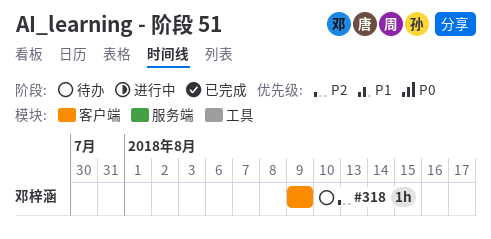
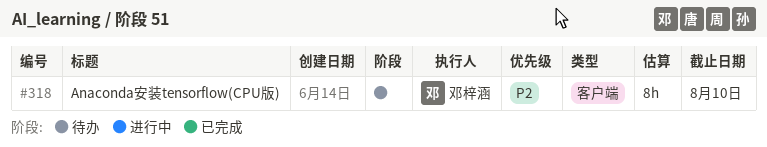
#318, estimate: 1h -> 8h
#318, due: Aug 9 -> Aug 10

